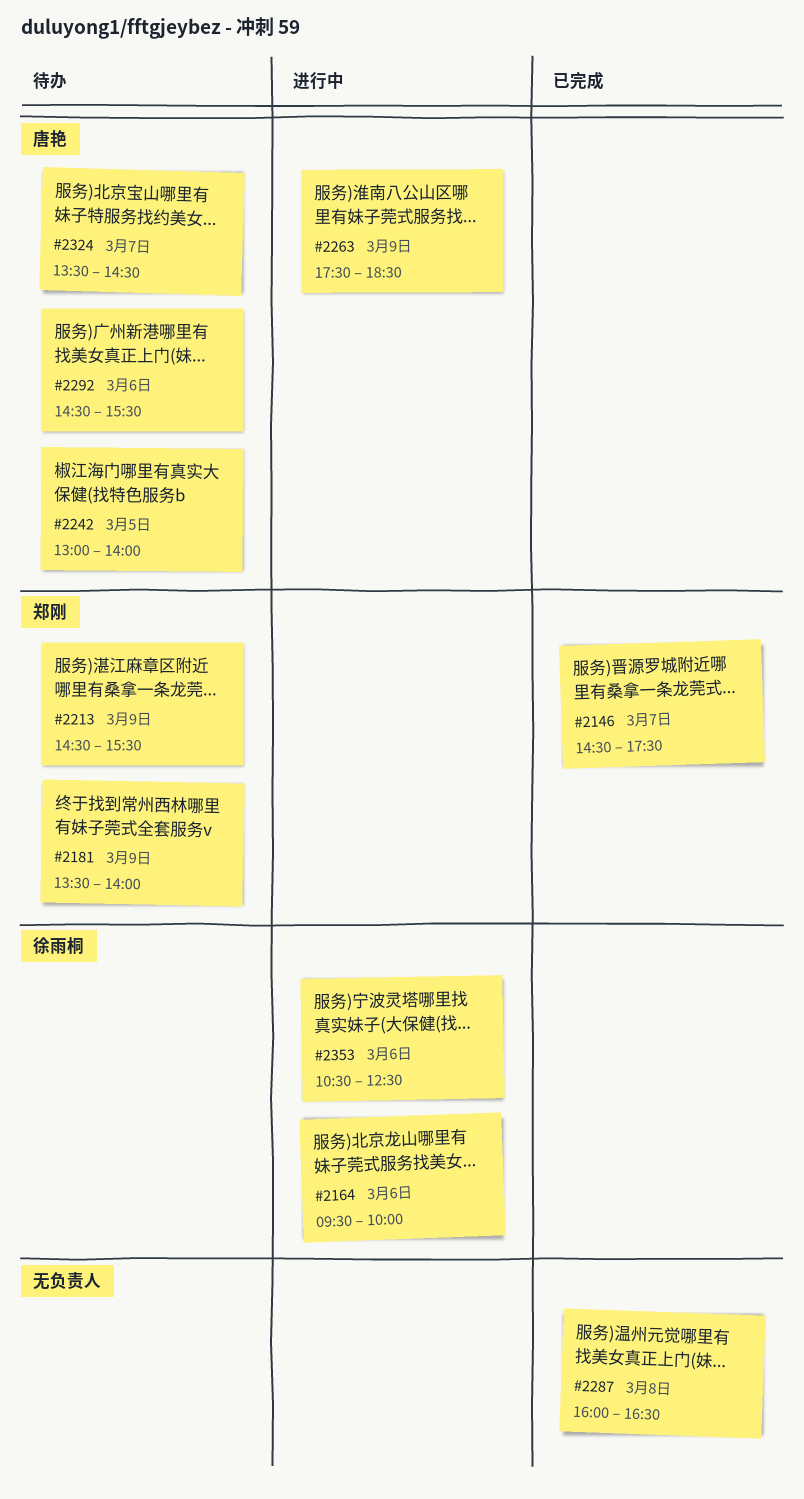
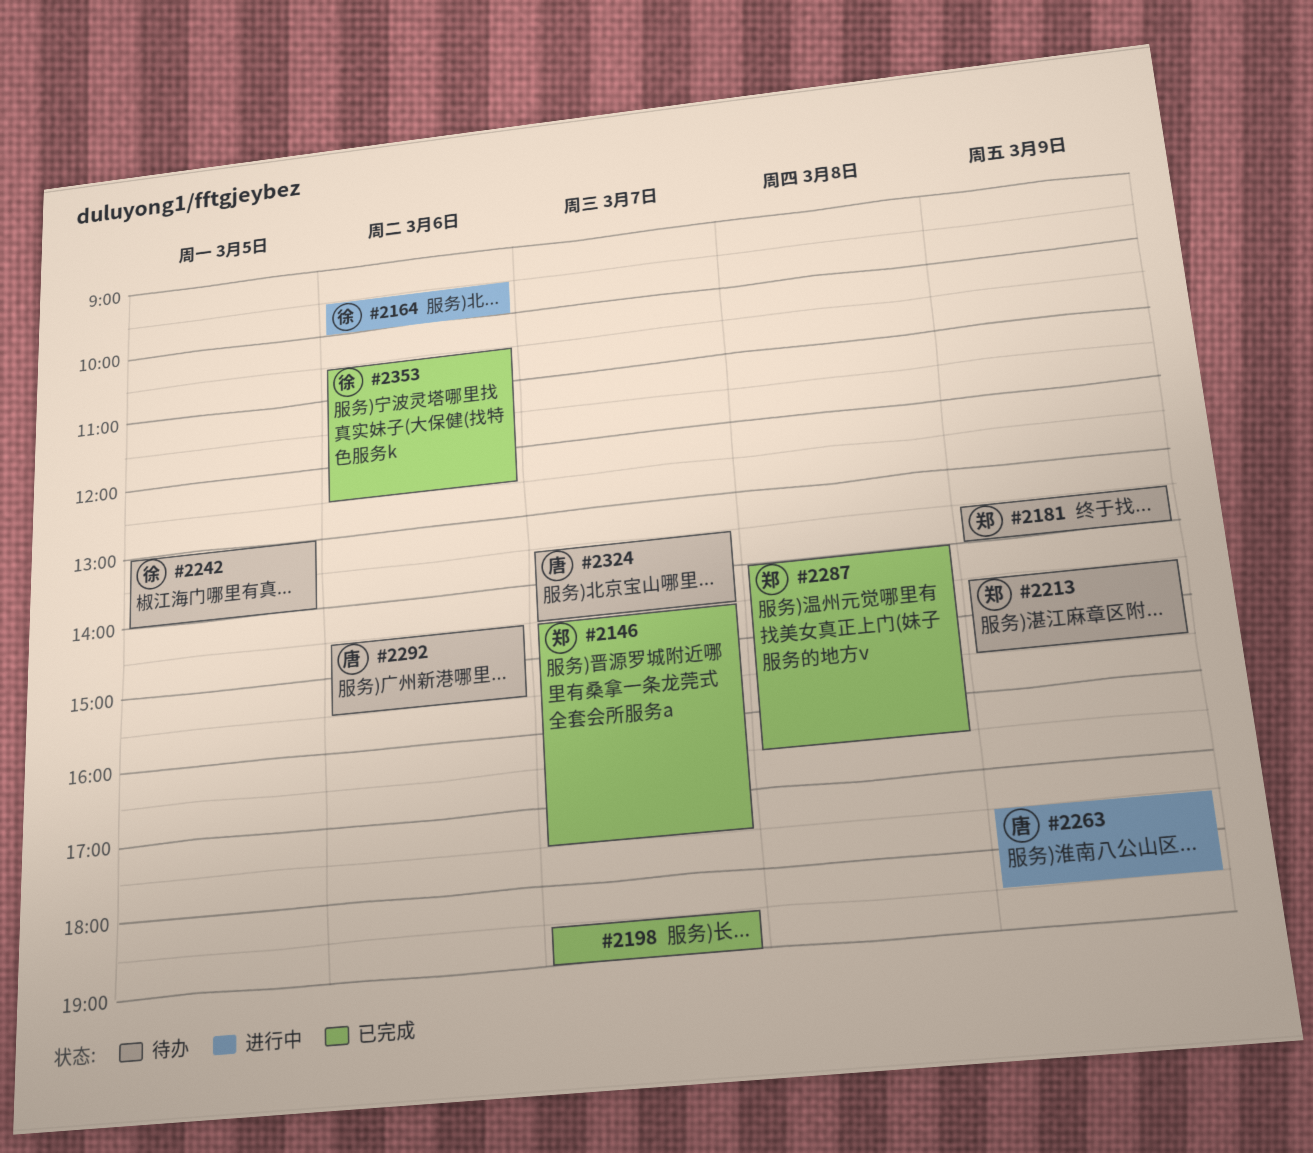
#2198: none -> present
#2242, owner: 唐艳 -> 徐雨桐
#2287, owner: none -> 郑刚
#2287, begins: 16:00 -> 14:00
#2353, status: 进行中 -> 已完成

